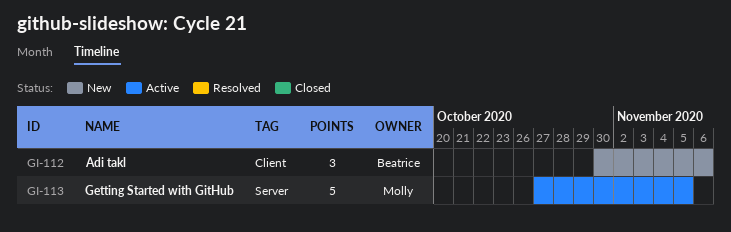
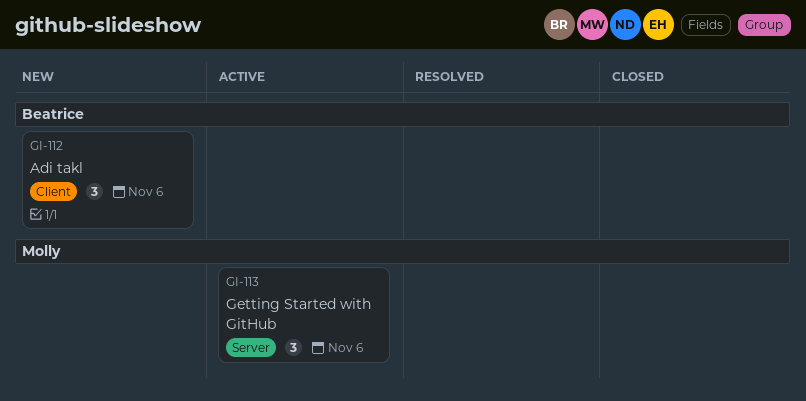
GI-113, estimate: 5 -> 3
GI-113, due: Nov 5 -> Nov 6

